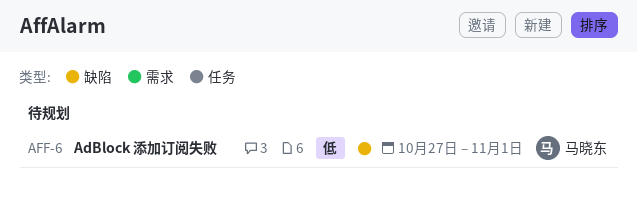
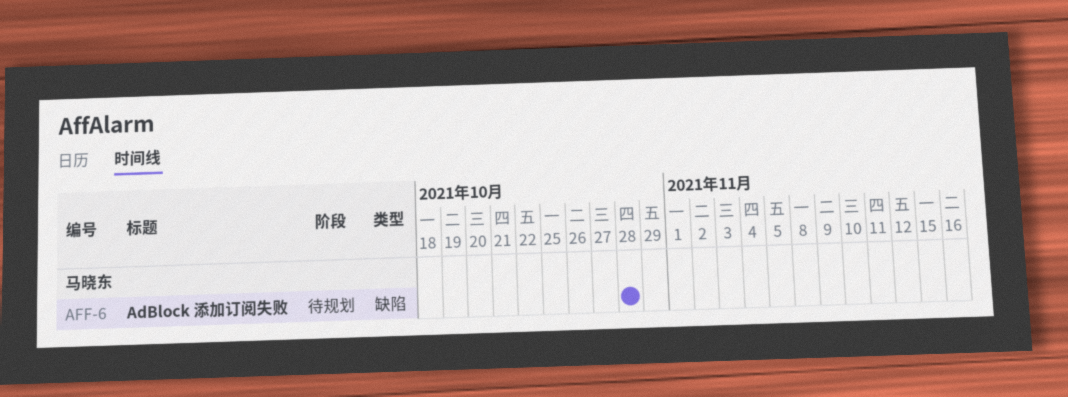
AFF-6, start: Oct 27 -> Oct 28
AFF-6, due: Nov 1 -> Oct 28

